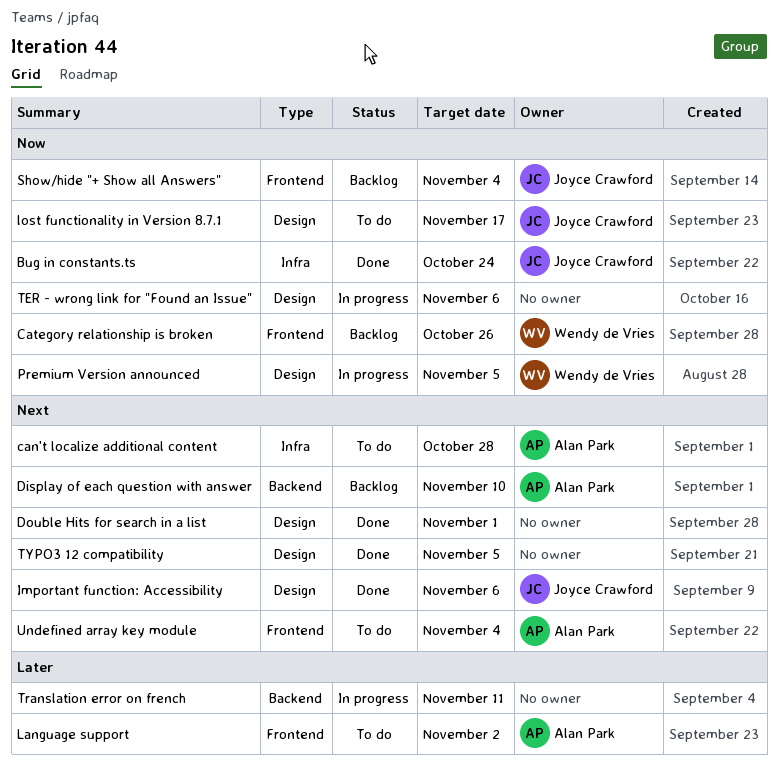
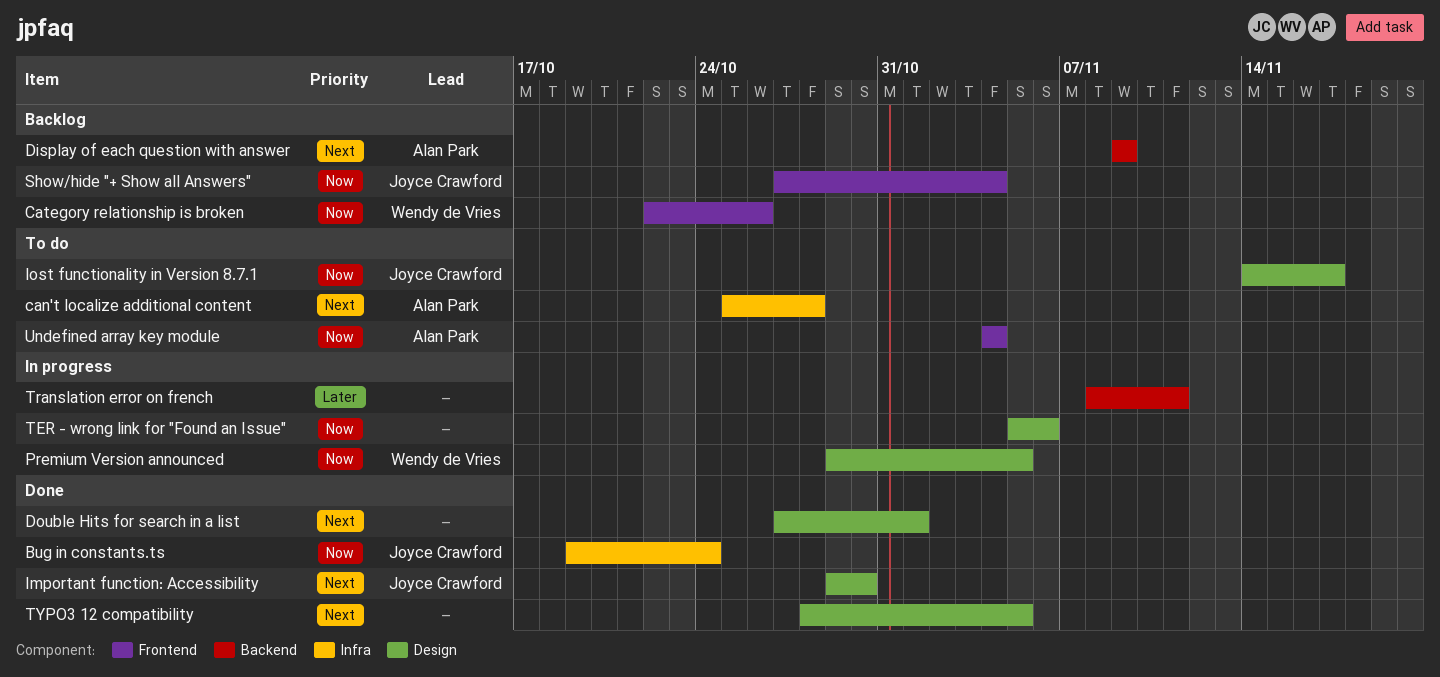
Display of each question with answer, due: Nov 10 -> Nov 9
Important function: Accessibility, due: Nov 6 -> Oct 30
Language support: present -> none
Undefined array key module, priority: Next -> Now

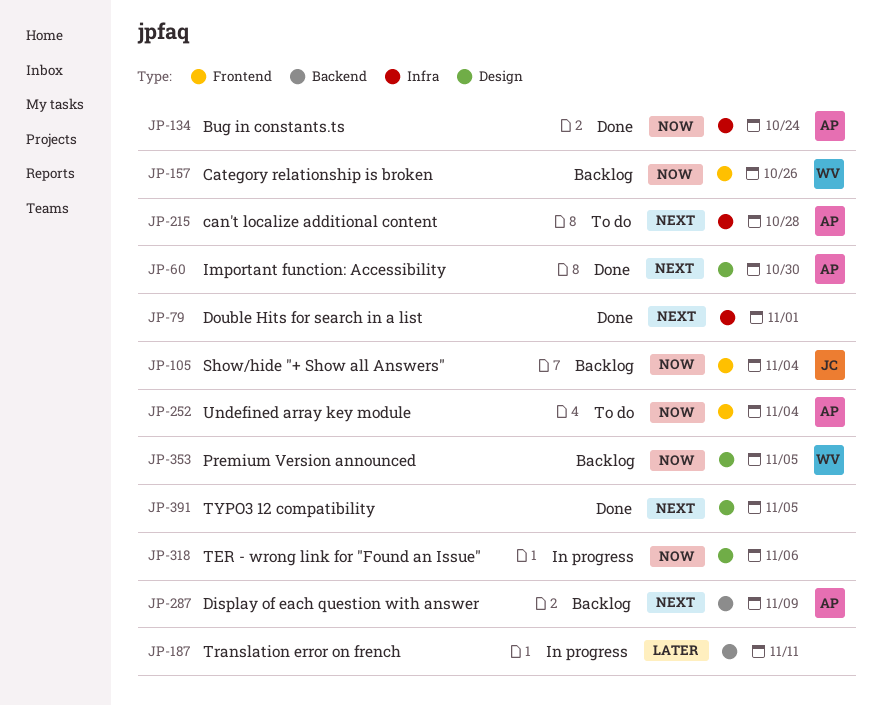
Bug in constants.ts, owner: Joyce Crawford -> Alan Park
Double Hits for search in a list, label: Design -> Infra
Important function: Accessibility, owner: Joyce Crawford -> Alan Park
lost functionality in Version 8.7.1: present -> none
Premium Version announced, status: In progress -> Backlog

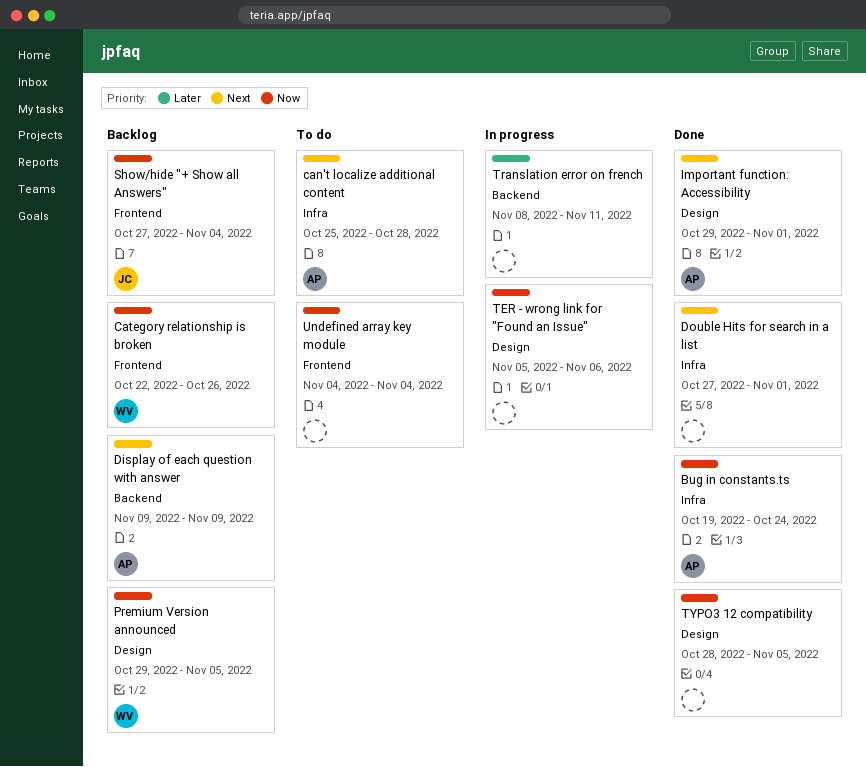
Important function: Accessibility, due: Oct 30 -> Nov 1
TYPO3 12 compatibility, priority: Next -> Now
Undefined array key module, owner: AP -> none

